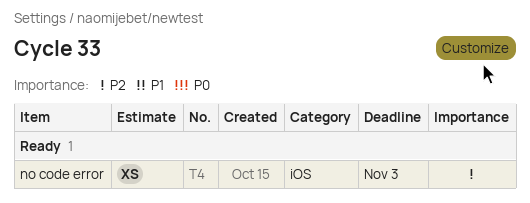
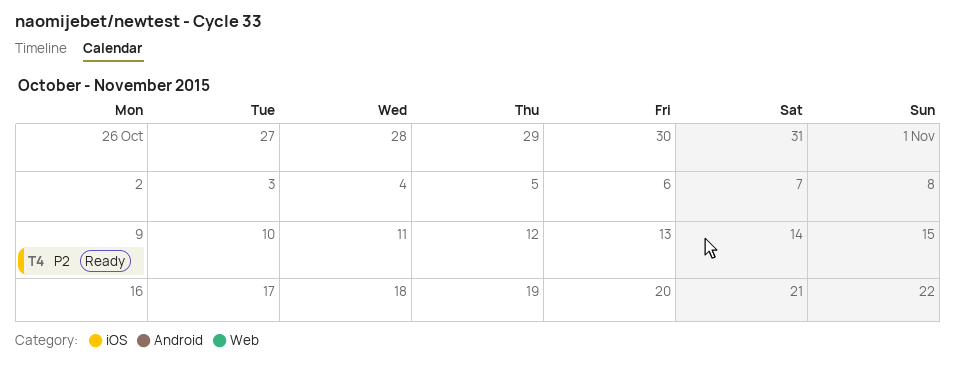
T4, due: Nov 3 -> Nov 9

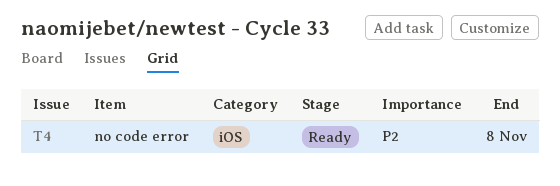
T4, due: Nov 9 -> Nov 8

